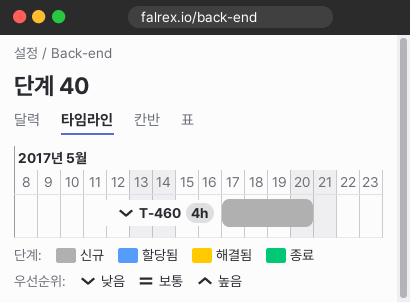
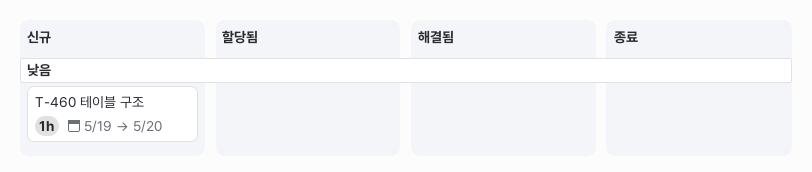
T-460, estimate: 4h -> 1h
T-460, start: May 17 -> May 19

